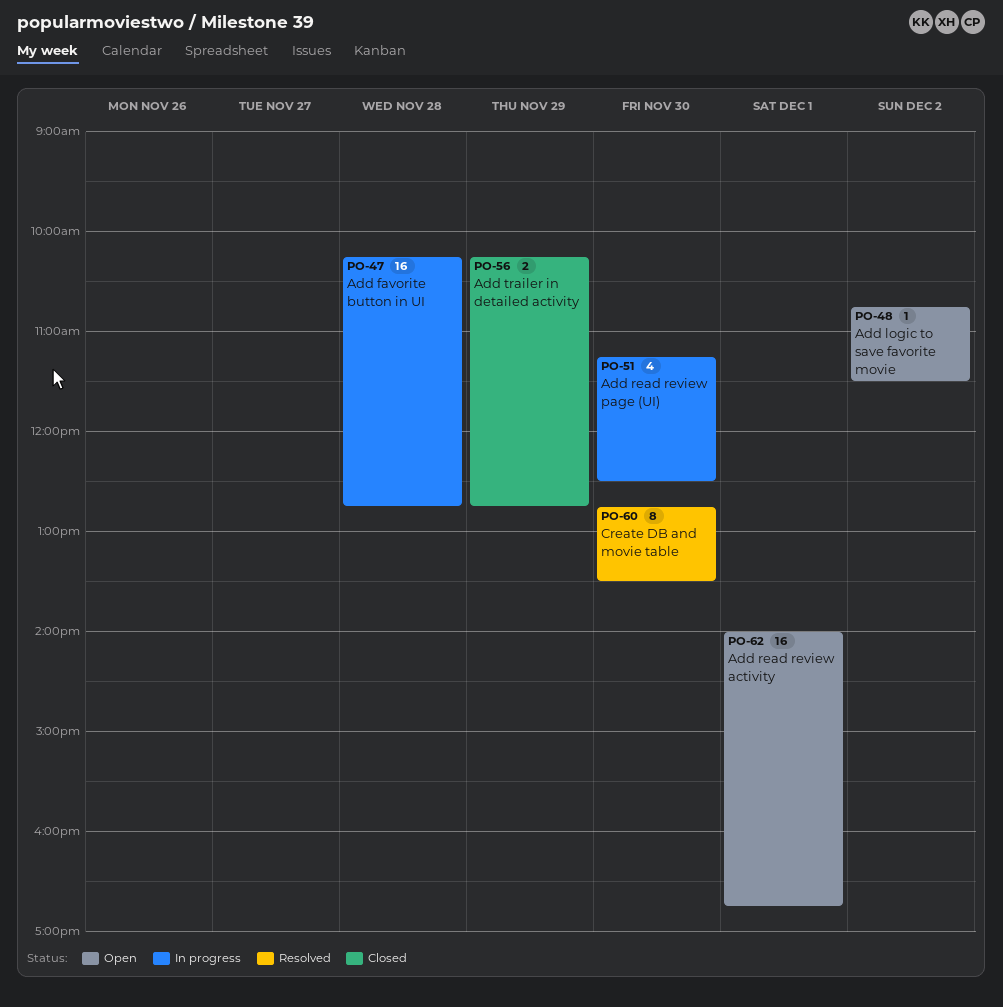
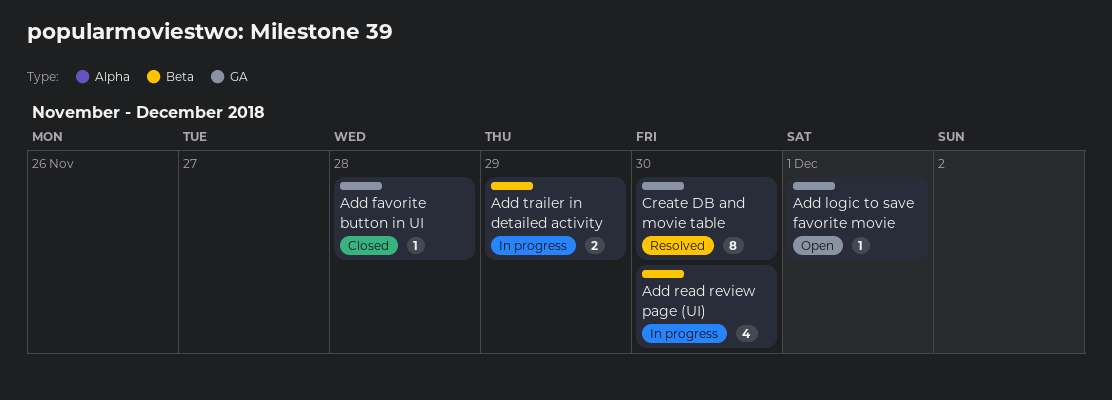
Add favorite button in UI, status: In progress -> Closed
Add favorite button in UI, estimate: 16 -> 1
Add logic to save favorite movie, day: Dec 2 -> Dec 1
Add read review activity: present -> none
Add trailer in detailed activity, status: Closed -> In progress

